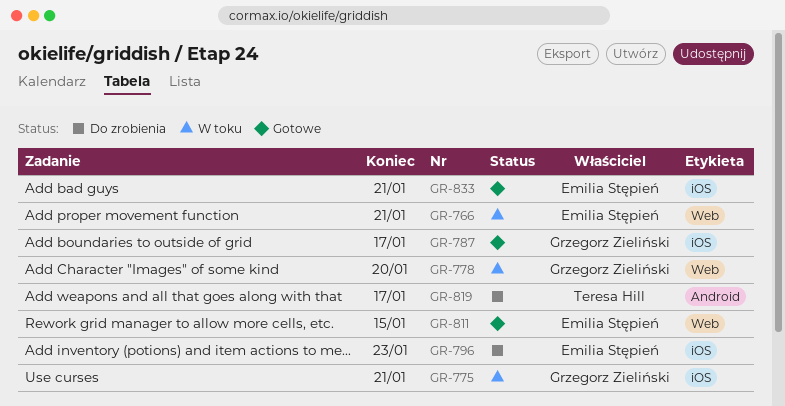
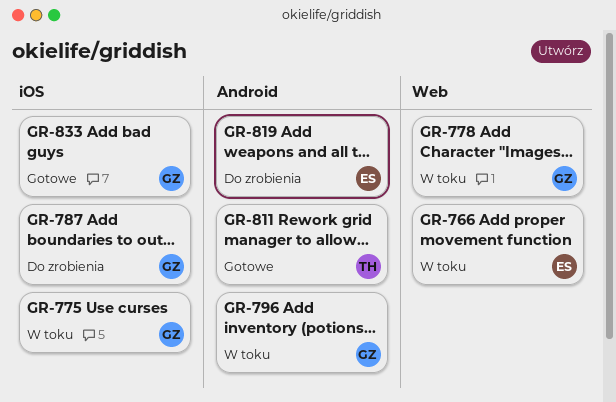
GR-787, status: Gotowe -> Do zrobienia
GR-796, status: Do zrobienia -> W toku
GR-796, owner: Emilia Stępień -> Grzegorz Zieliński
GR-796, label: iOS -> Android
GR-811, owner: Emilia Stępień -> Teresa Hill
GR-811, label: Web -> Android
GR-819, owner: Teresa Hill -> Emilia Stępień
GR-833, owner: Emilia Stępień -> Grzegorz Zieliński

